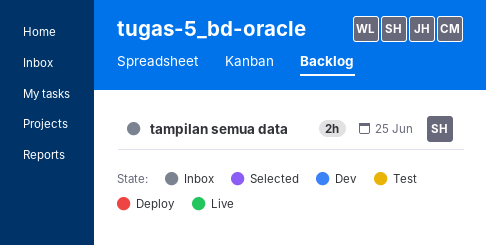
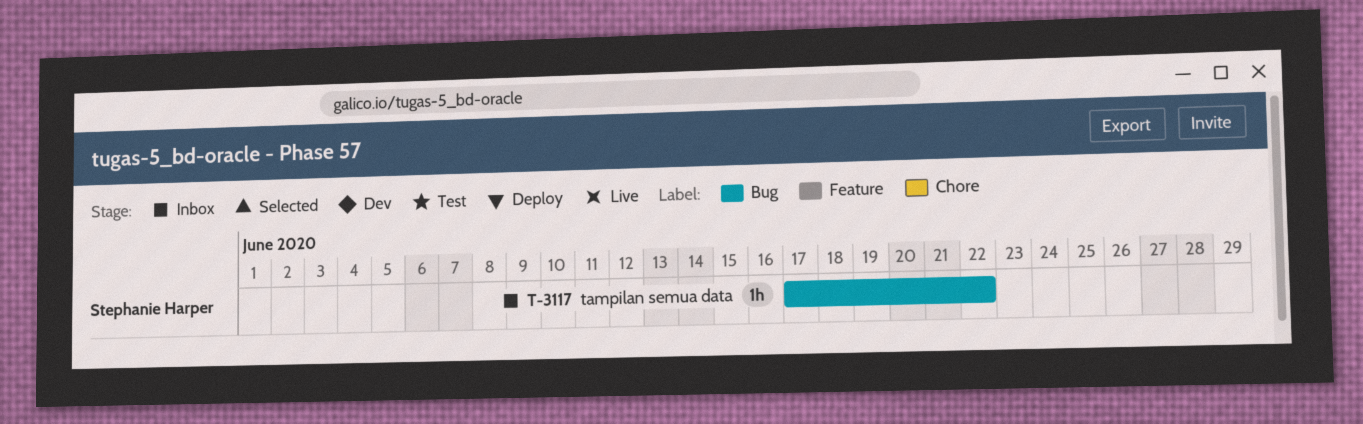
tampilan semua data, estimate: 2h -> 1h
tampilan semua data, due: Jun 25 -> Jun 22

